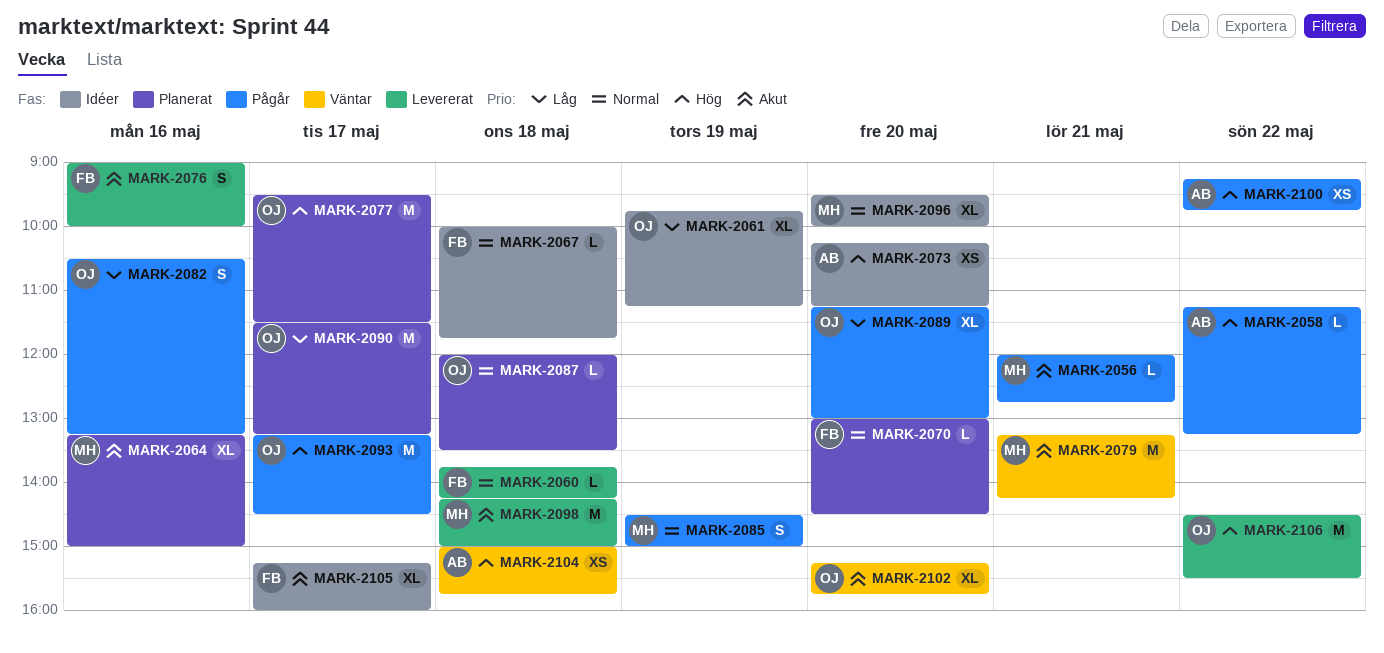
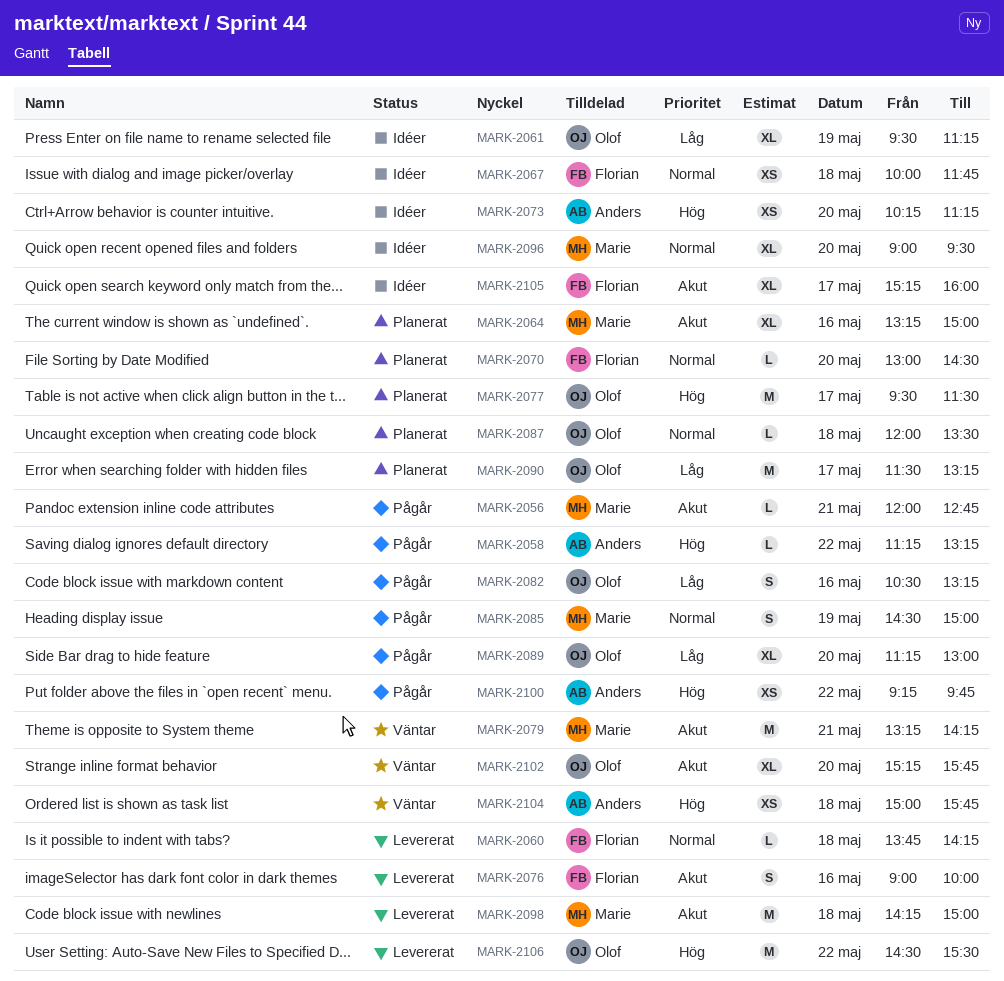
MARK-2061, begins: 09:45 -> 09:30
MARK-2067, estimate: L -> XS
MARK-2093: present -> none
MARK-2096, begins: 09:30 -> 09:00
MARK-2096, ends: 10:00 -> 09:30

